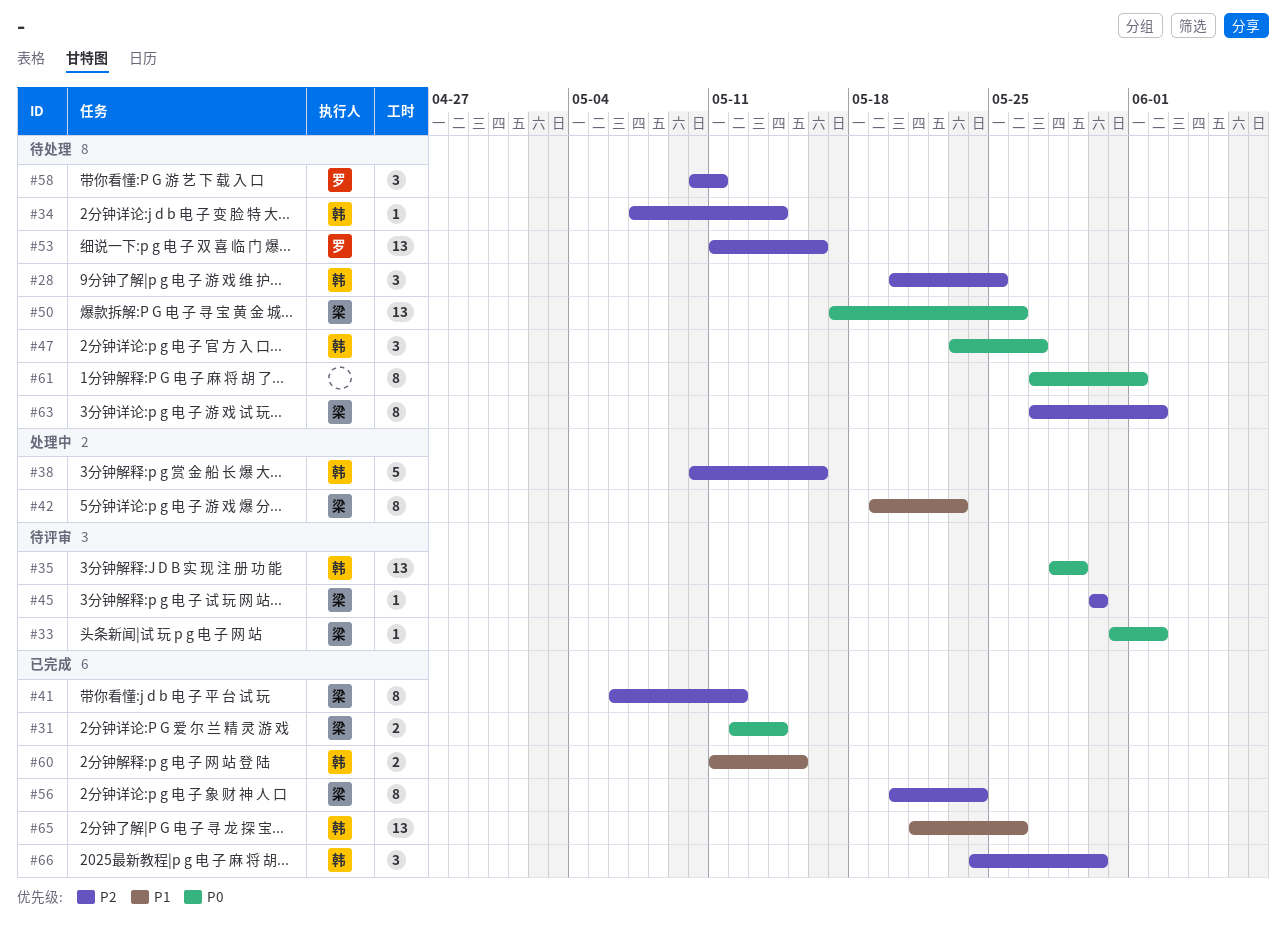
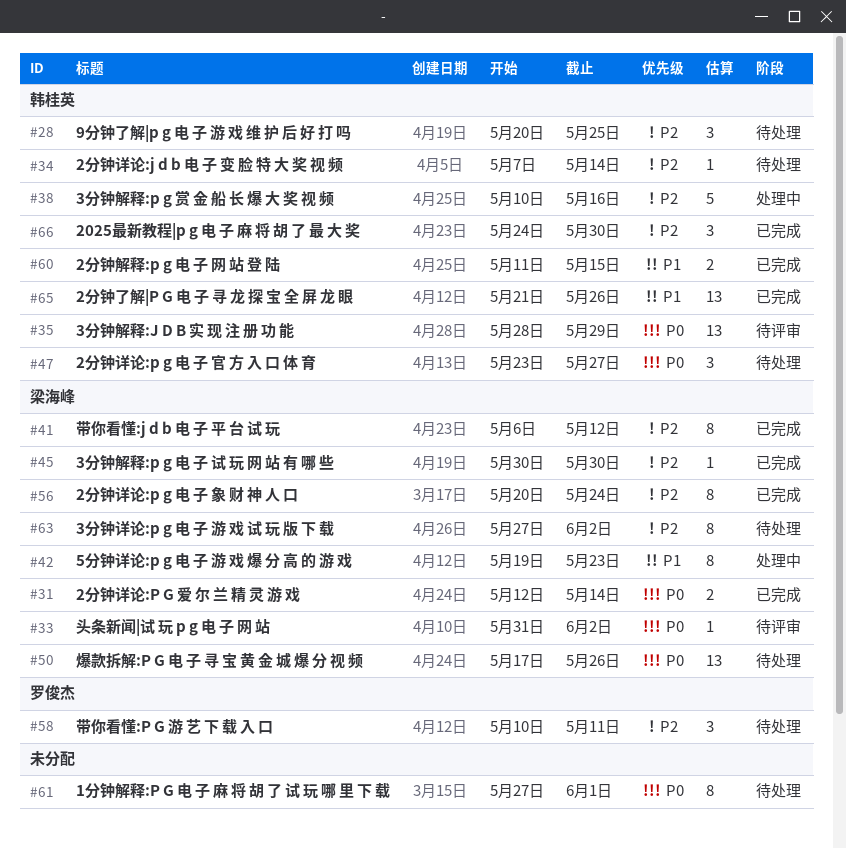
#45, status: 待评审 -> 已完成
#53: present -> none

